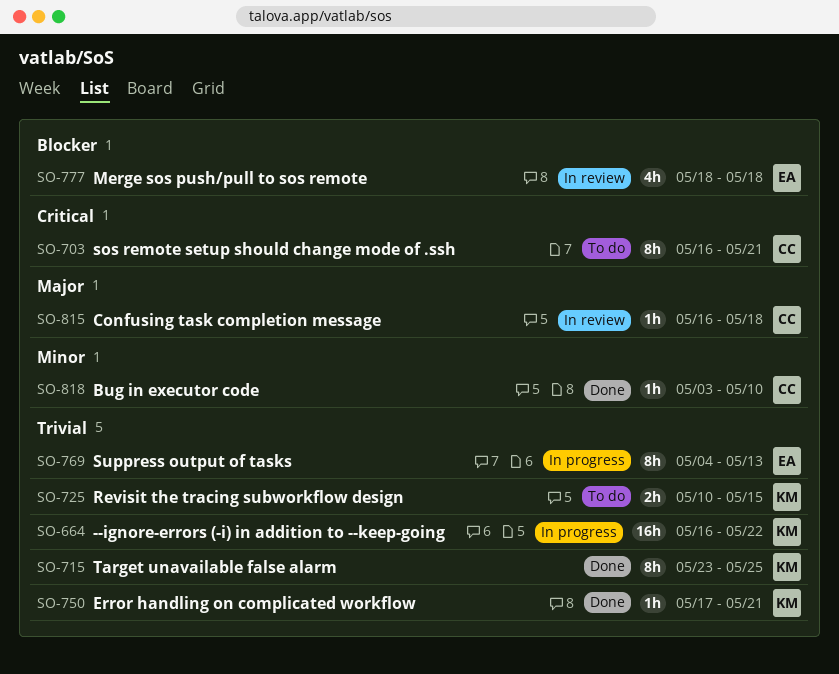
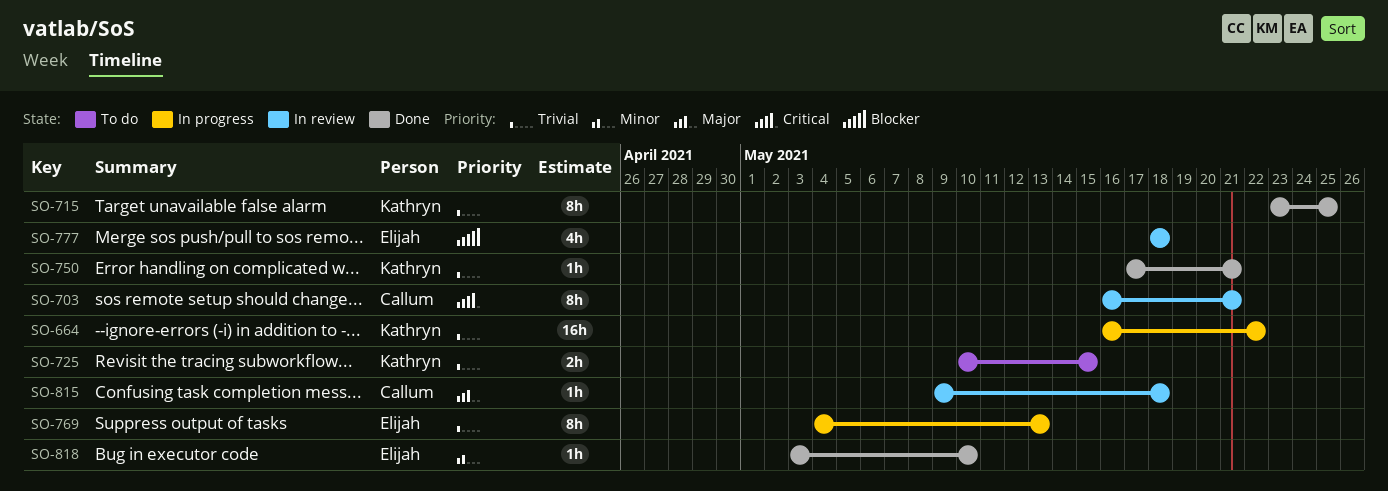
SO-703, status: To do -> In review
SO-815, start: May 16 -> May 9
SO-818, owner: Callum -> Elijah

